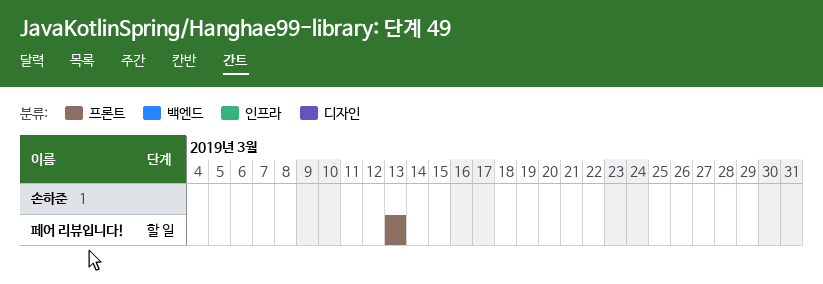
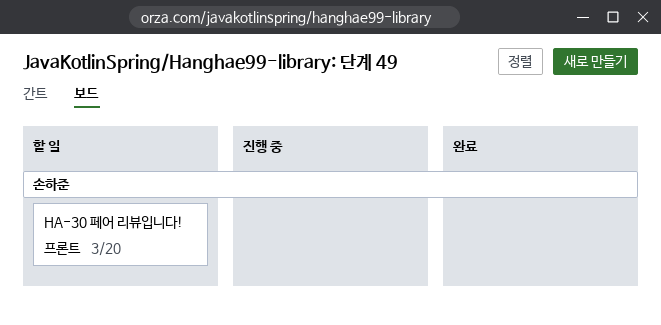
페어 리뷰입니다!, due: Mar 13 -> Mar 20

